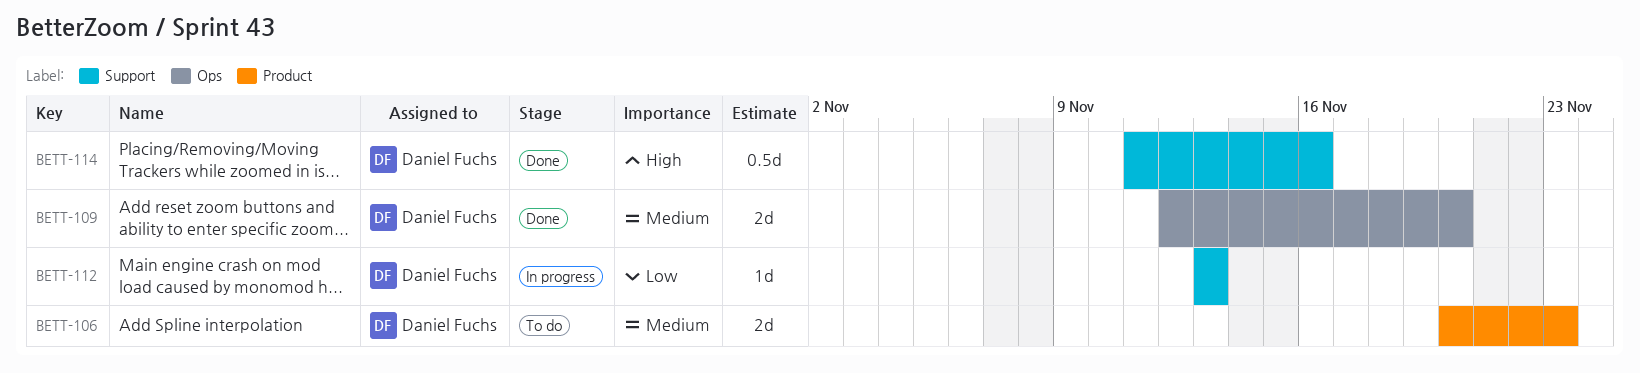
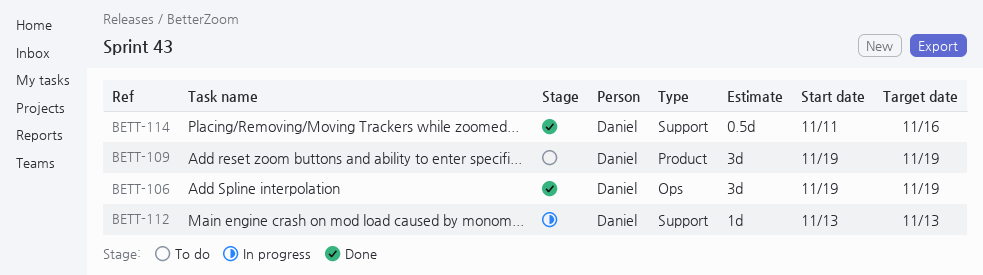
BETT-106, status: To do -> Done
BETT-106, label: Product -> Ops
BETT-106, estimate: 2d -> 3d
BETT-106, start: Nov 20 -> Nov 19
BETT-106, due: Nov 23 -> Nov 19
BETT-109, status: Done -> To do
BETT-109, label: Ops -> Product
BETT-109, estimate: 2d -> 3d
BETT-109, start: Nov 12 -> Nov 19
BETT-109, due: Nov 20 -> Nov 19

